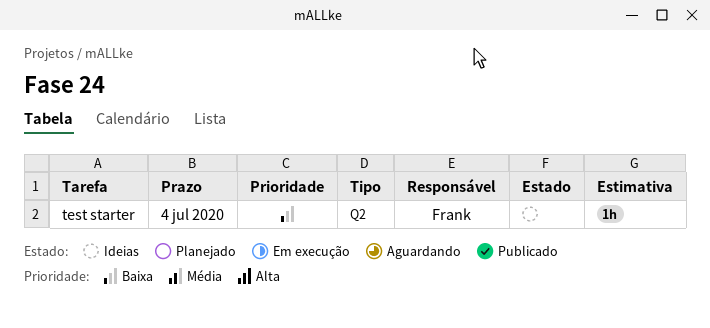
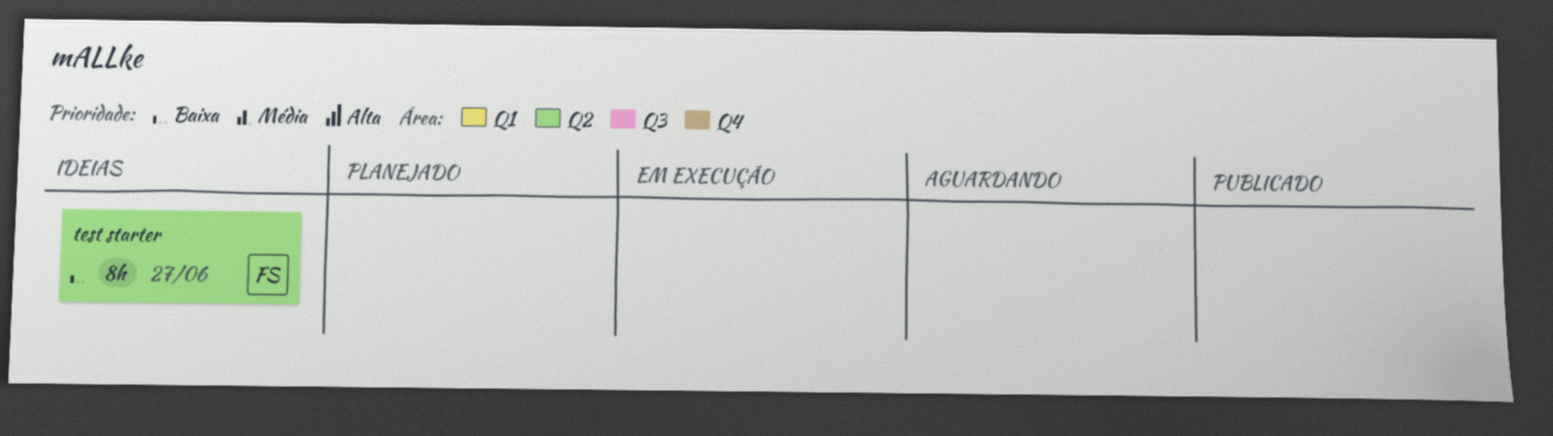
test starter, estimate: 1h -> 8h
test starter, due: Jul 4 -> Jun 27

